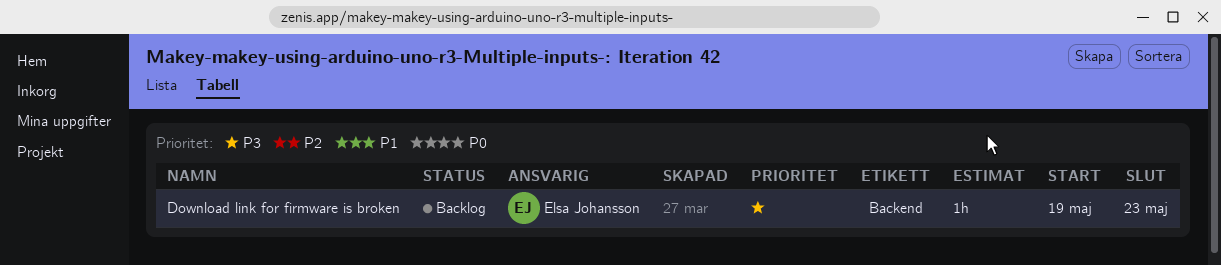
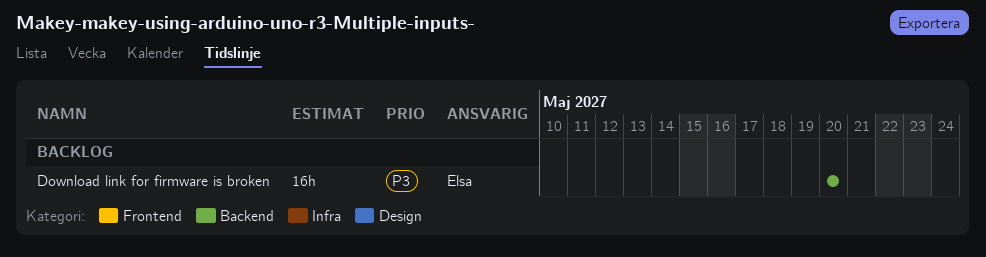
Download link for firmware is broken, estimate: 1h -> 16h
Download link for firmware is broken, start: May 19 -> May 20
Download link for firmware is broken, due: May 23 -> May 20

